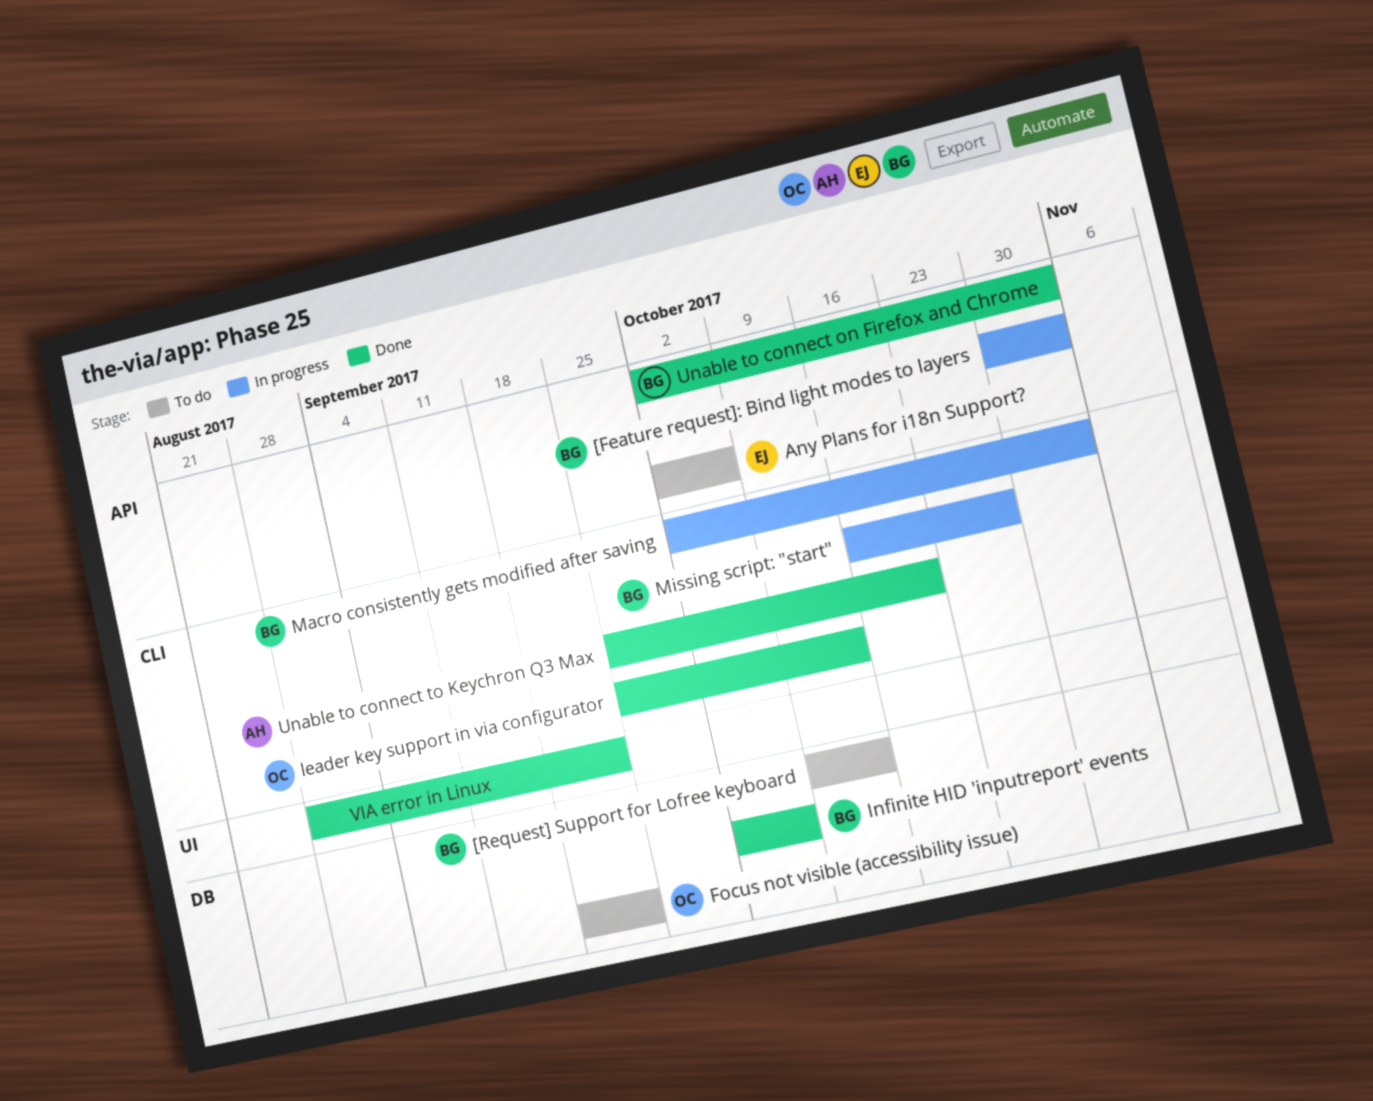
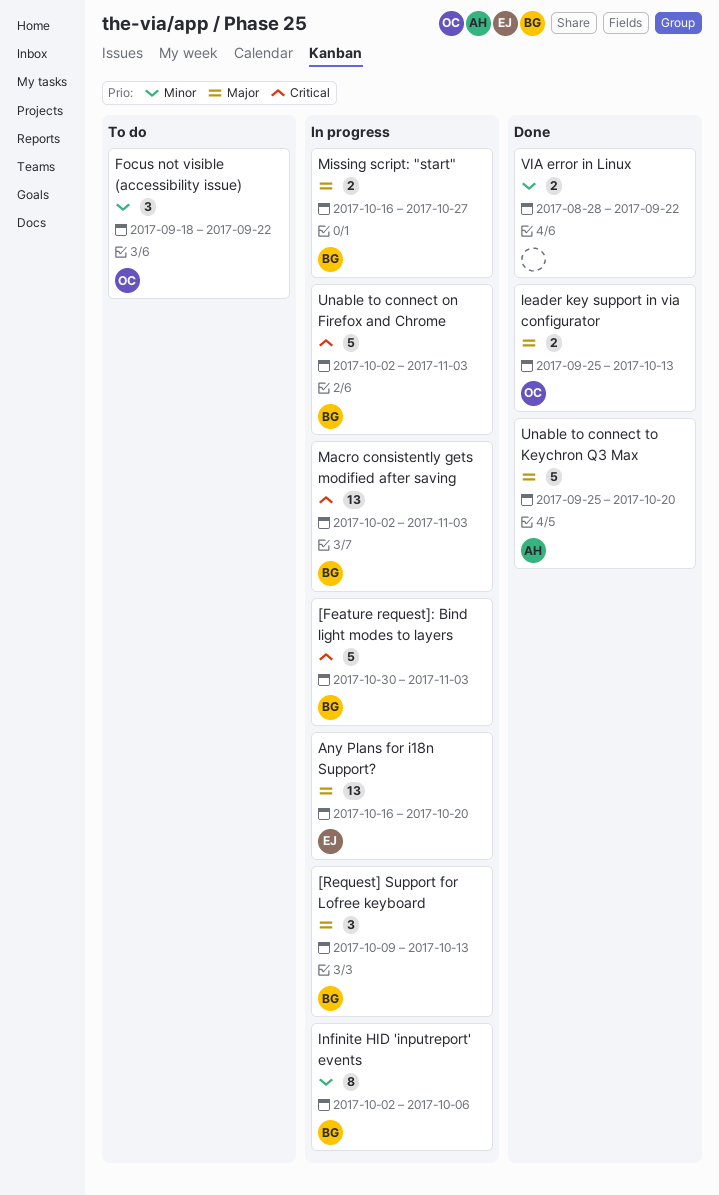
[Request] Support for Lofree keyboard, status: To do -> In progress
Any Plans for i18n Support?, status: To do -> In progress
Any Plans for i18n Support?, start: Oct 2 -> Oct 16
Any Plans for i18n Support?, due: Oct 6 -> Oct 20
Infinite HID 'inputreport' events, status: Done -> In progress
Unable to connect on Firefox and Chrome, status: Done -> In progress

